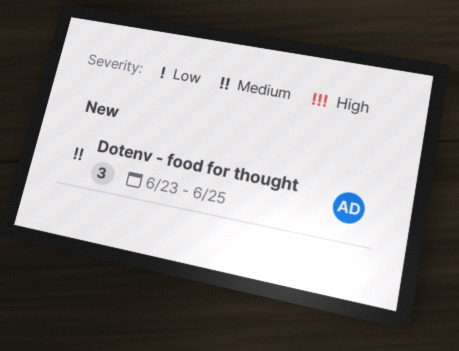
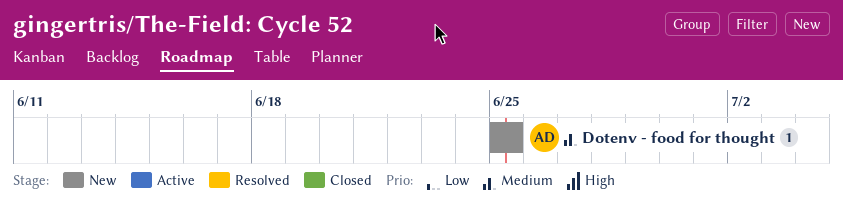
Dotenv - food for thought, estimate: 3 -> 1
Dotenv - food for thought, start: Jun 23 -> Jun 25

